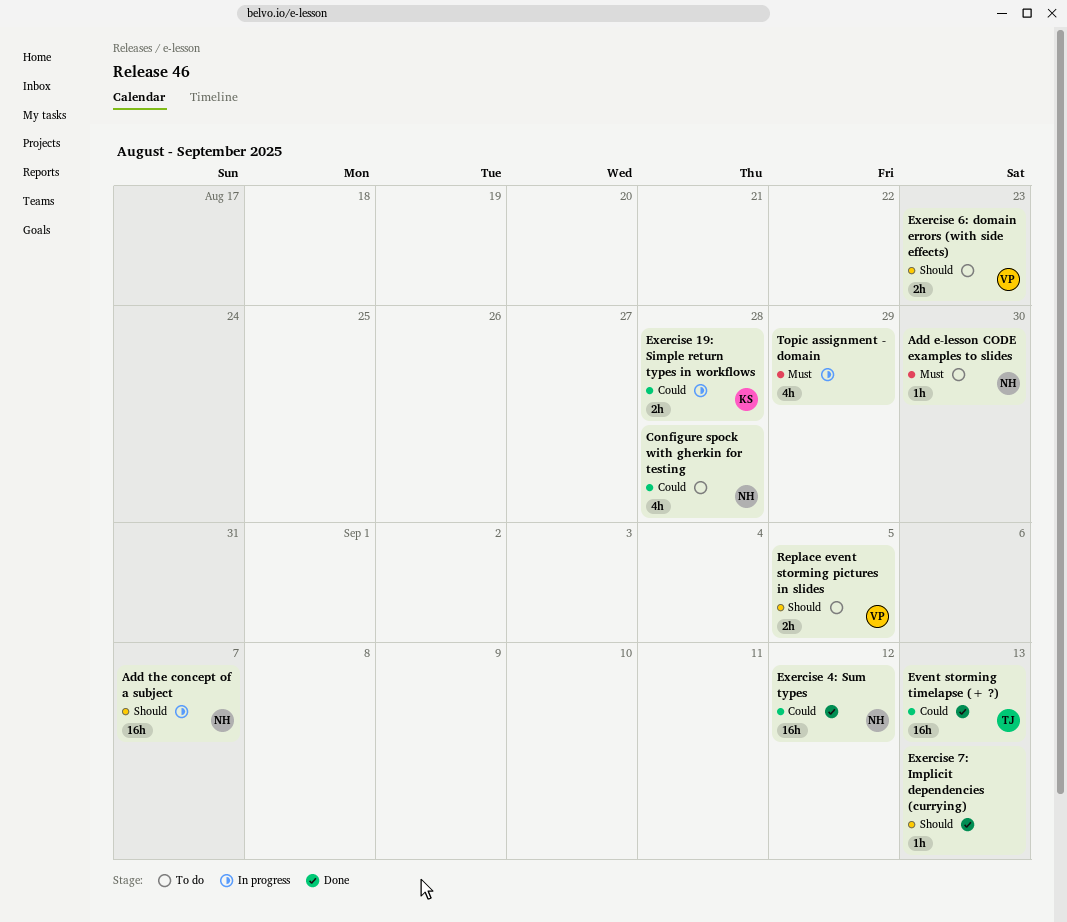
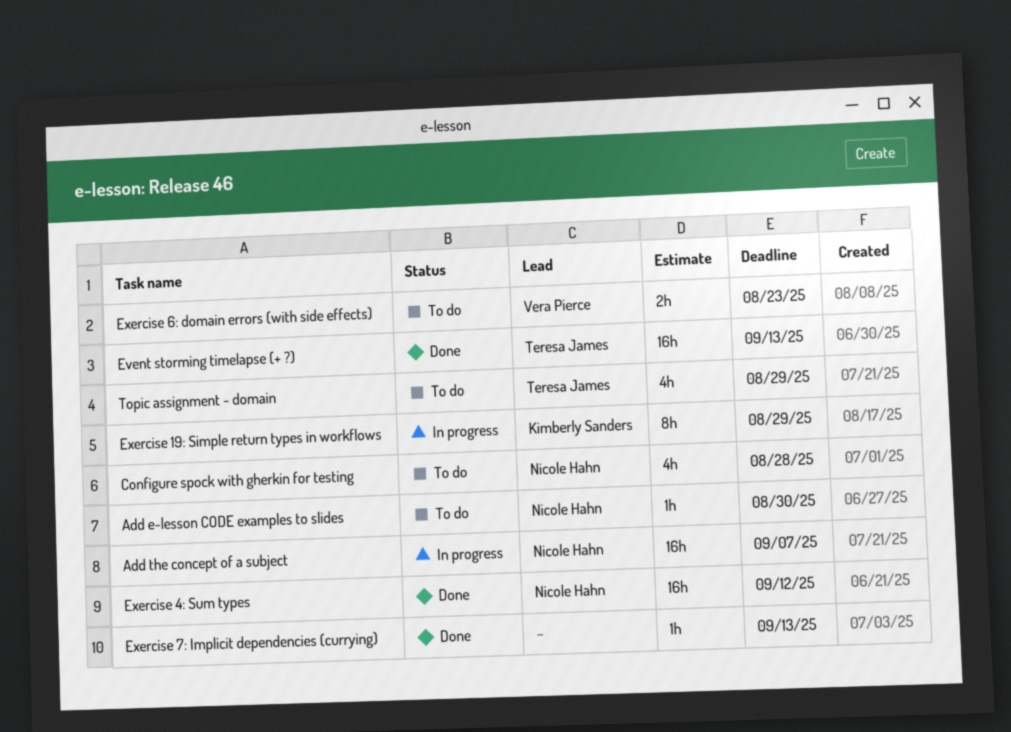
Exercise 19: Simple return types in workflows, estimate: 2h -> 8h
Exercise 19: Simple return types in workflows, due: Aug 28 -> Aug 29
Replace event storming pictures in slides: present -> none
Topic assignment - domain, status: In progress -> To do
Topic assignment - domain, owner: none -> Teresa James

